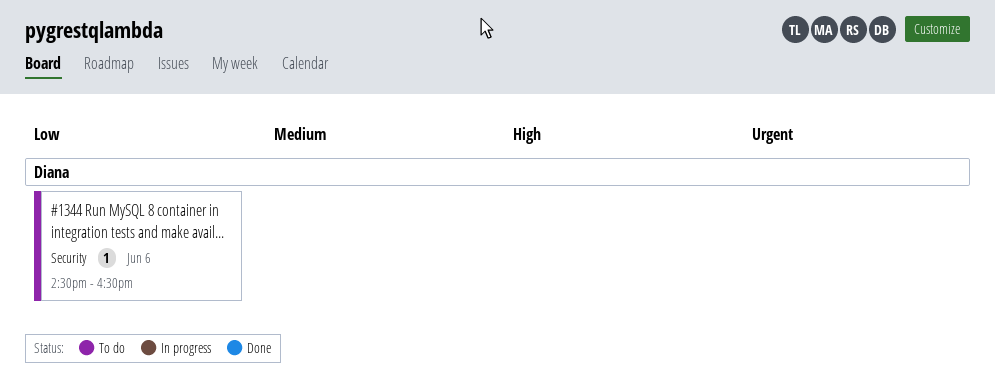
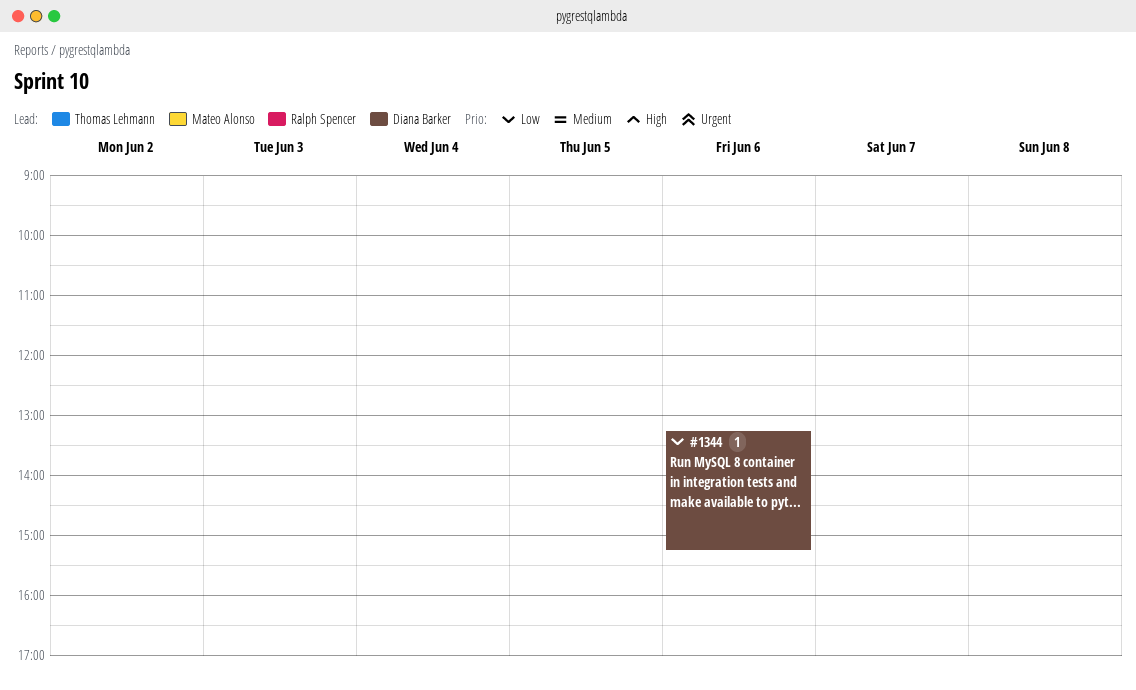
#1344, begins: 14:30 -> 13:15
#1344, ends: 16:30 -> 15:15

